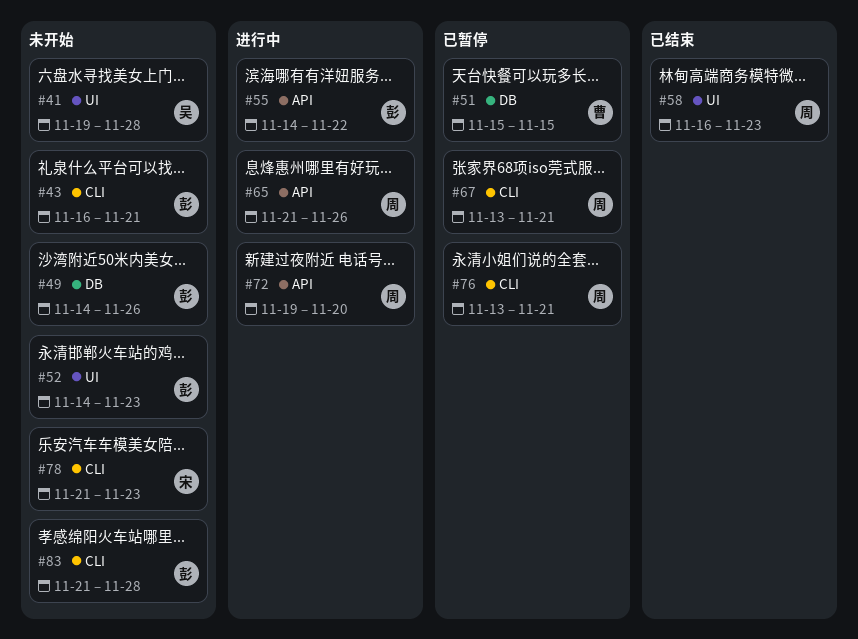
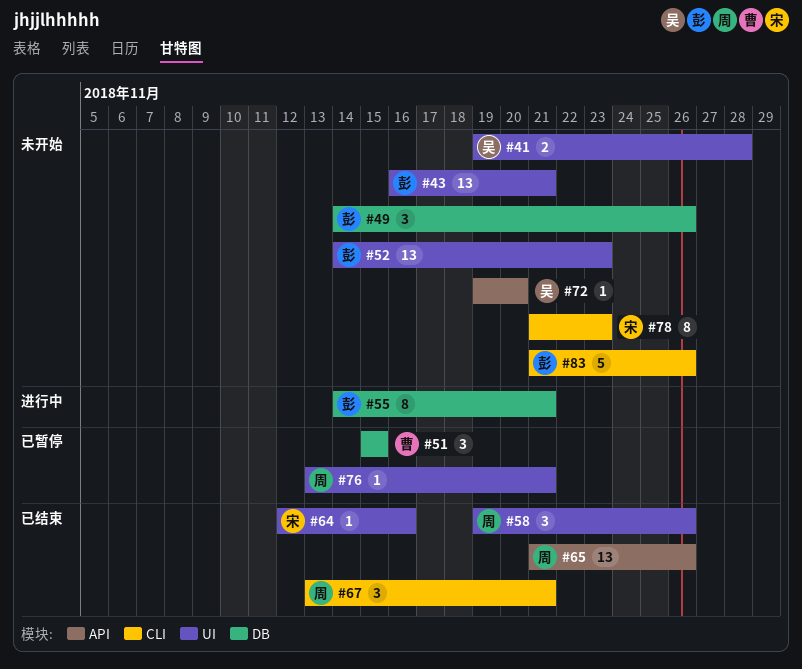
#43, label: CLI -> UI
#55, label: API -> DB
#55, due: Nov 22 -> Nov 21
#58, start: Nov 16 -> Nov 19
#58, due: Nov 23 -> Nov 26
#64: none -> present
#65, status: 进行中 -> 已结束
#67, status: 已暂停 -> 已结束
#72, status: 进行中 -> 未开始
#72, owner: 周 -> 吴
#76, label: CLI -> UI
#83, due: Nov 28 -> Nov 26

